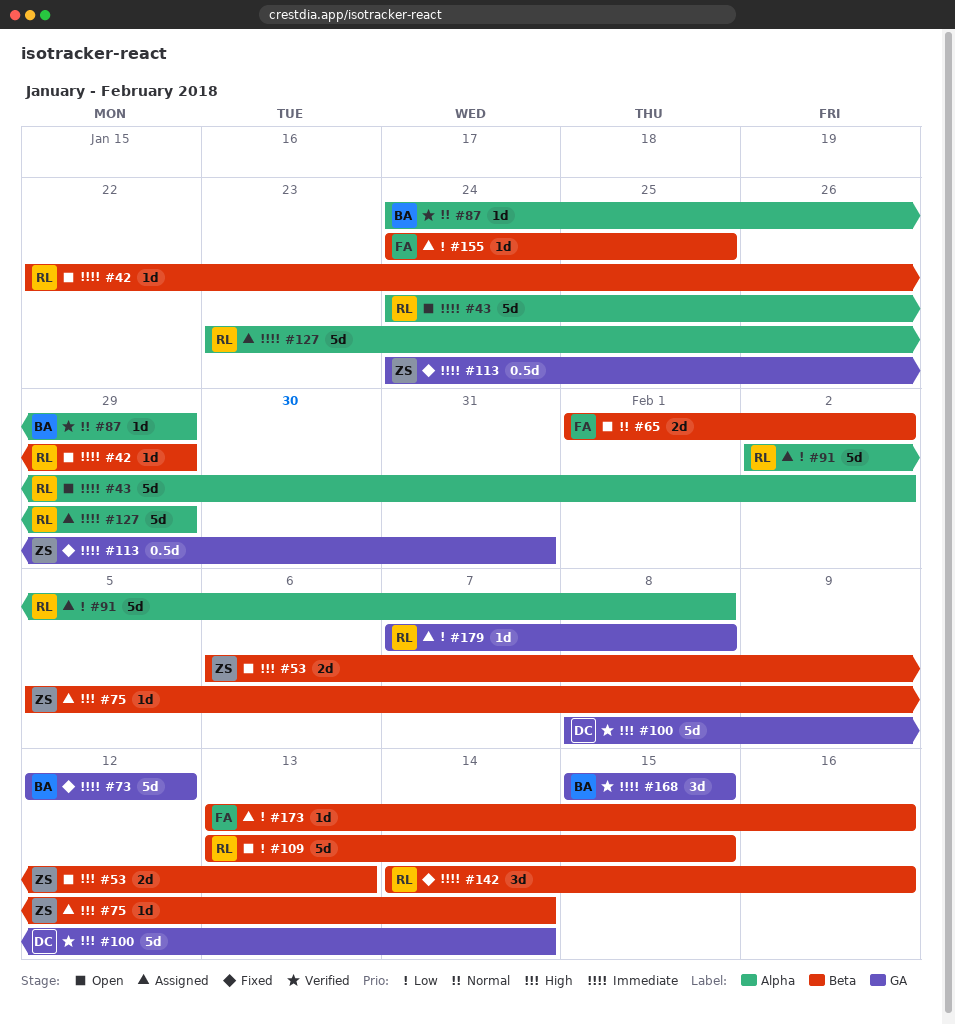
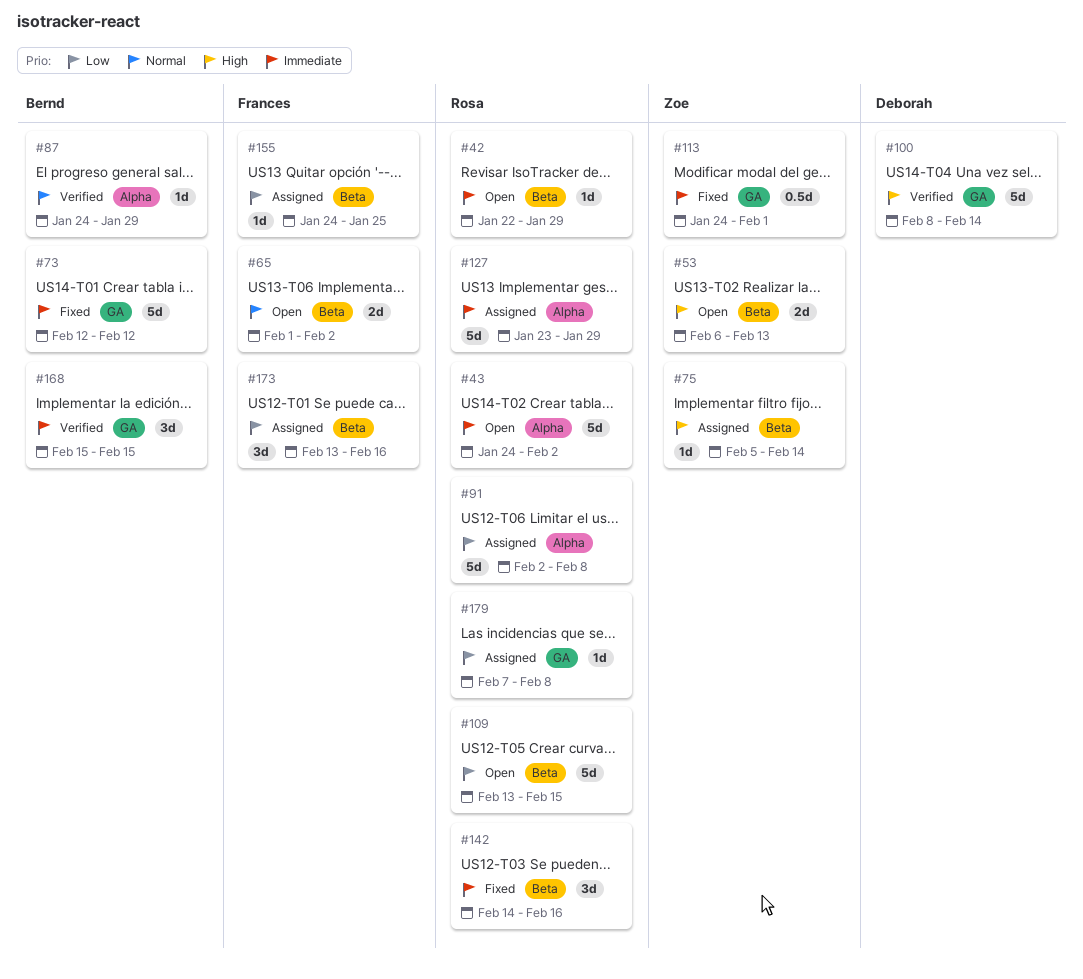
#113, due: Jan 31 -> Feb 1
#173, estimate: 1d -> 3d

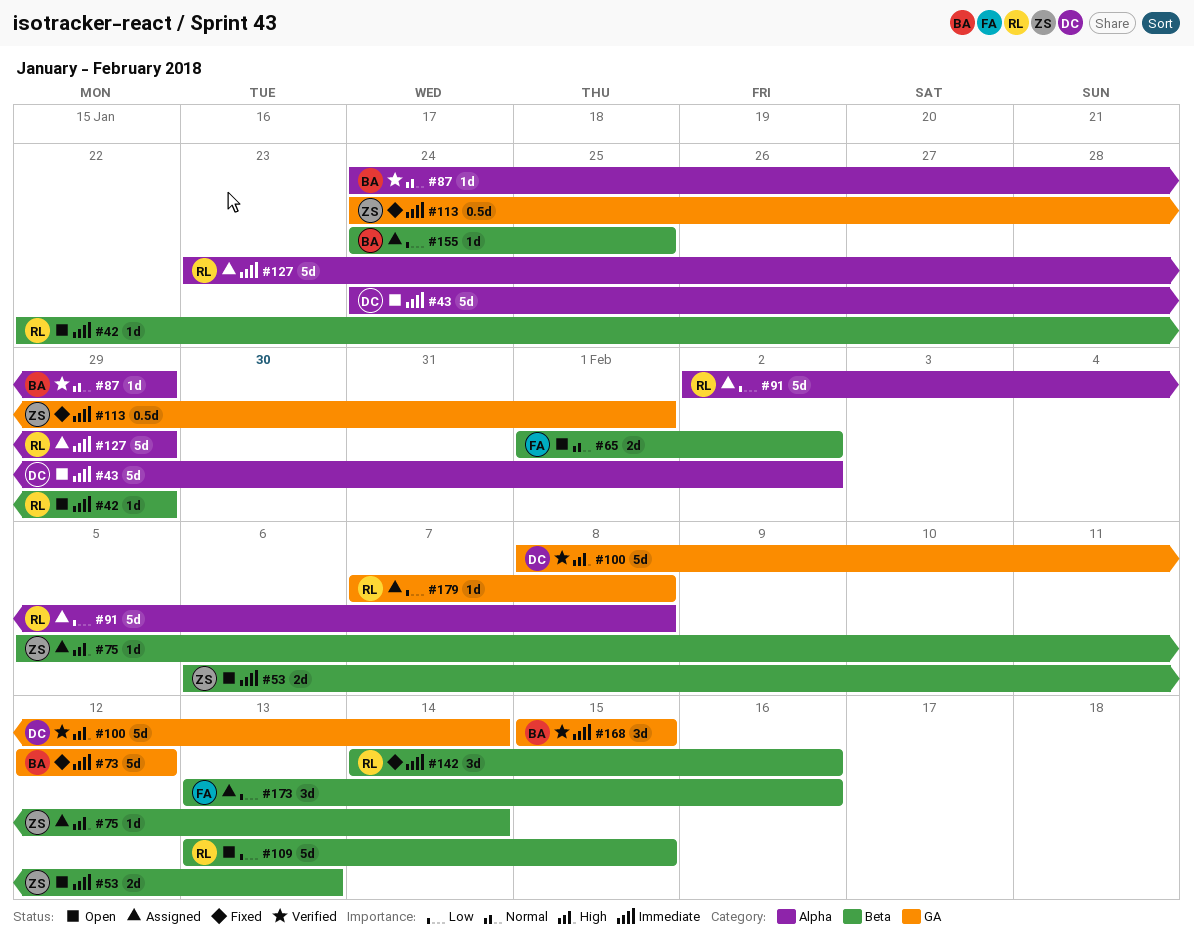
#43, owner: Rosa -> Deborah
#53, priority: High -> Immediate
#155, owner: Frances -> Bernd

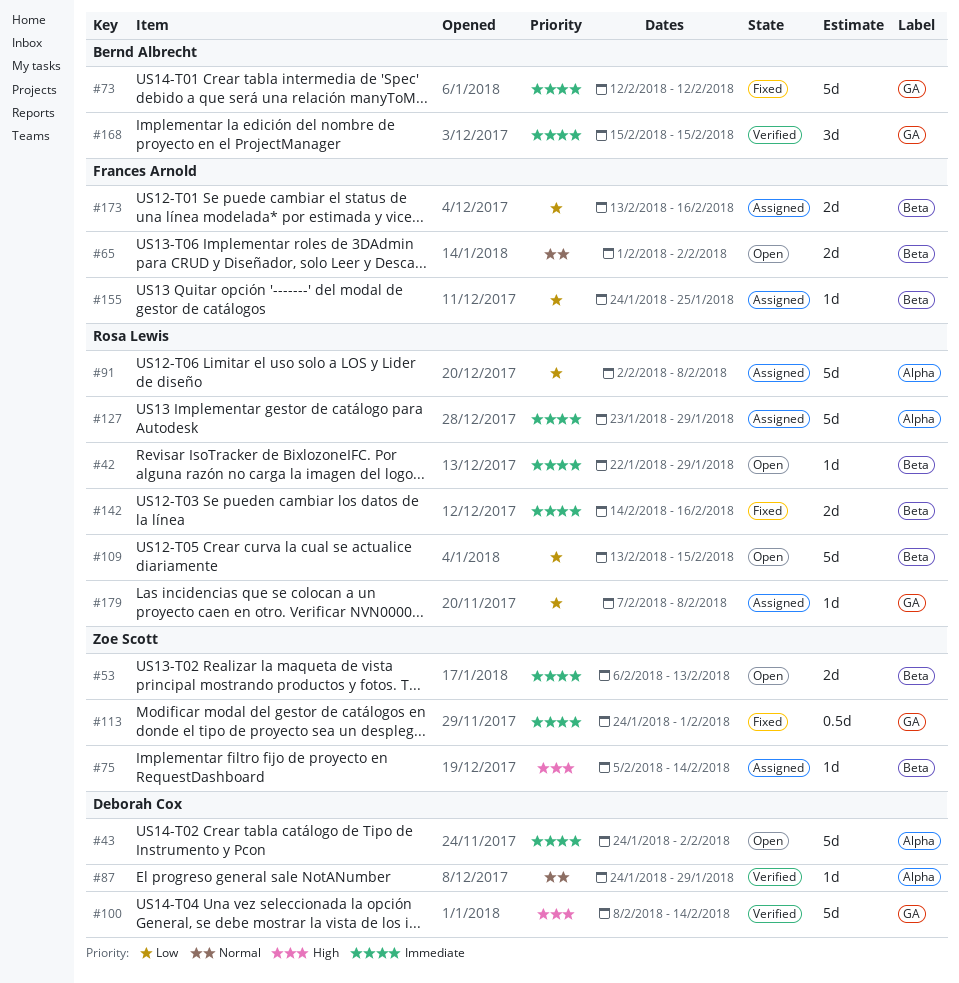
#87, owner: Bernd Albrecht -> Deborah Cox
#142, estimate: 3d -> 2d
#155, owner: Bernd Albrecht -> Frances Arnold
#173, estimate: 3d -> 2d

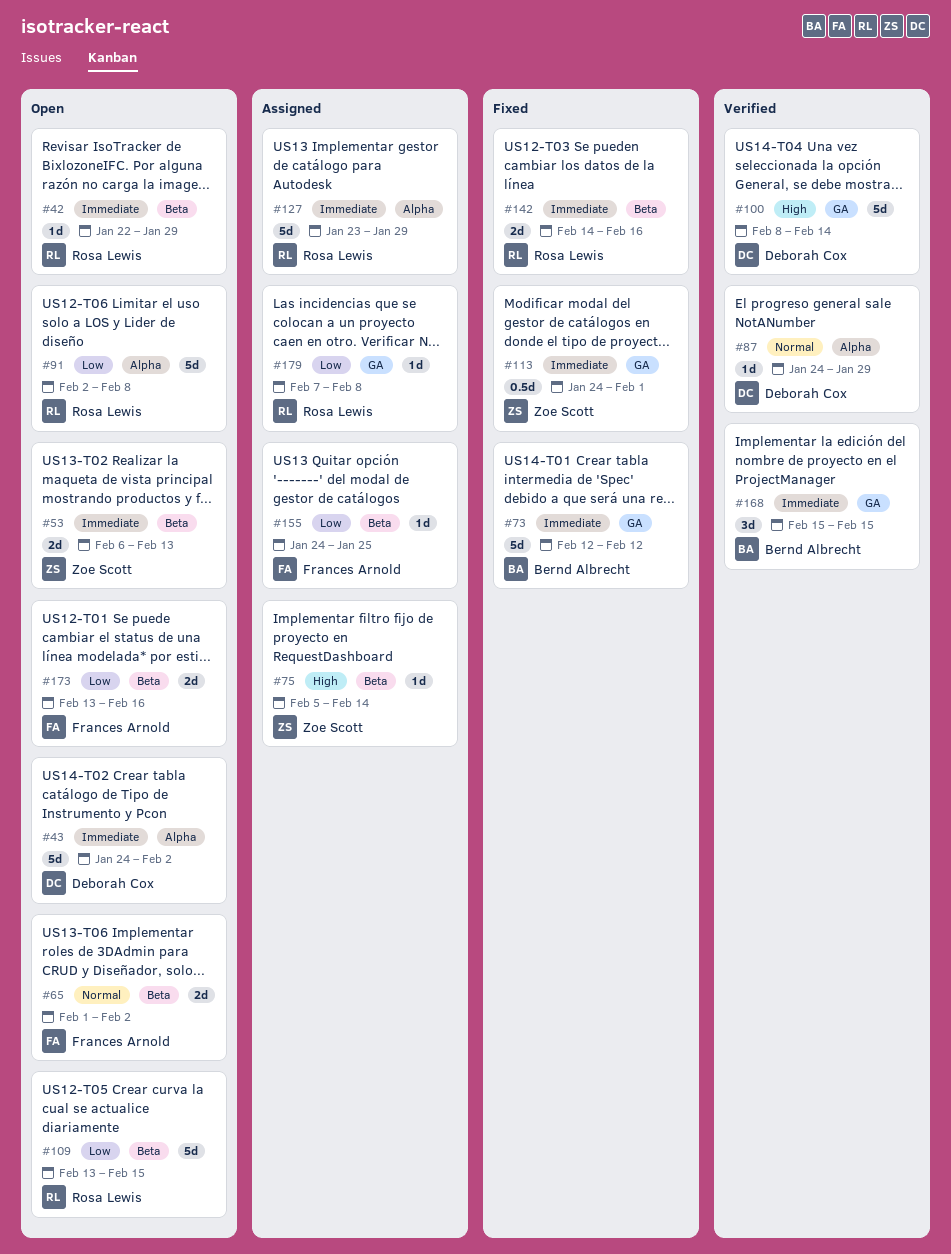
#91, status: Assigned -> Open
#173, status: Assigned -> Open

